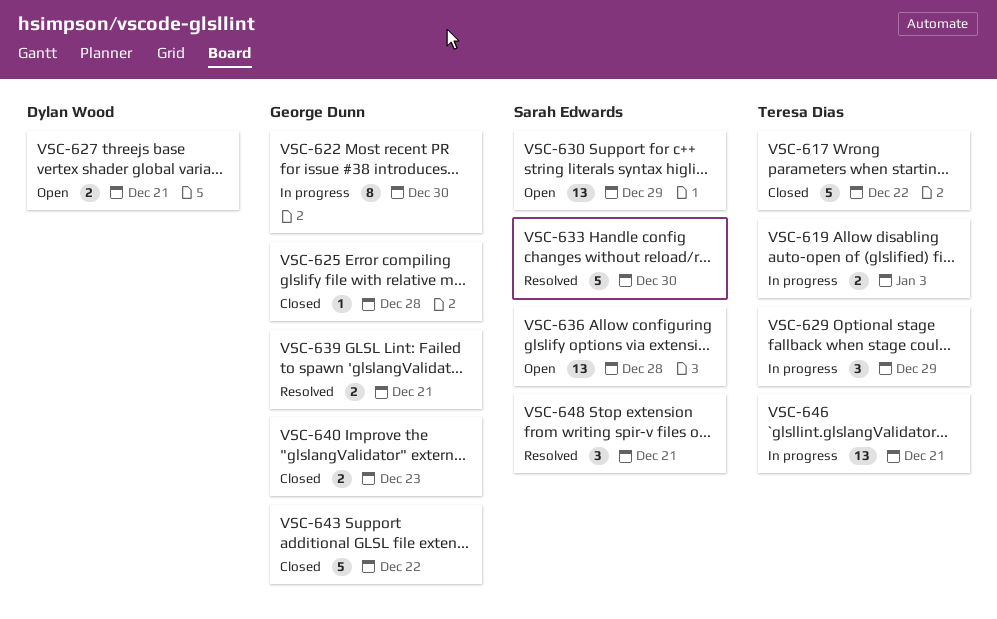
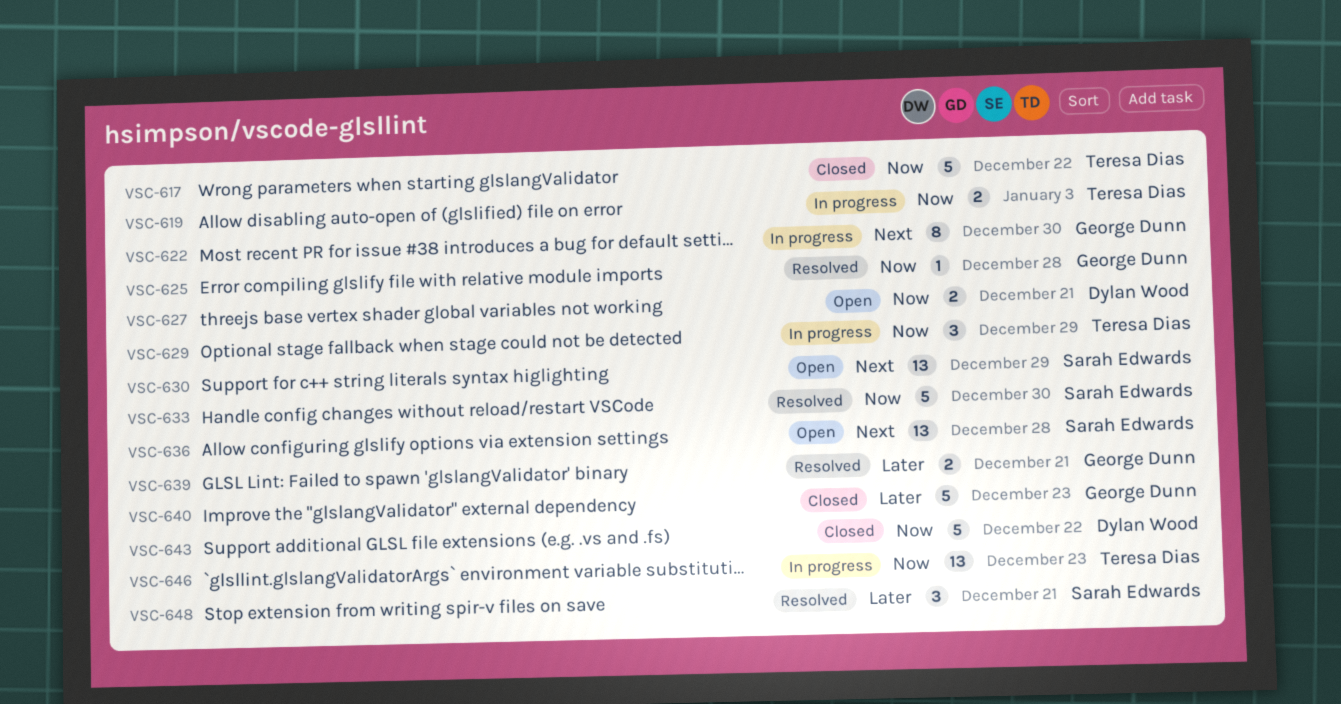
VSC-625, status: Closed -> Resolved
VSC-640, estimate: 2 -> 5
VSC-643, owner: George Dunn -> Dylan Wood
VSC-646, due: Dec 21 -> Dec 23

